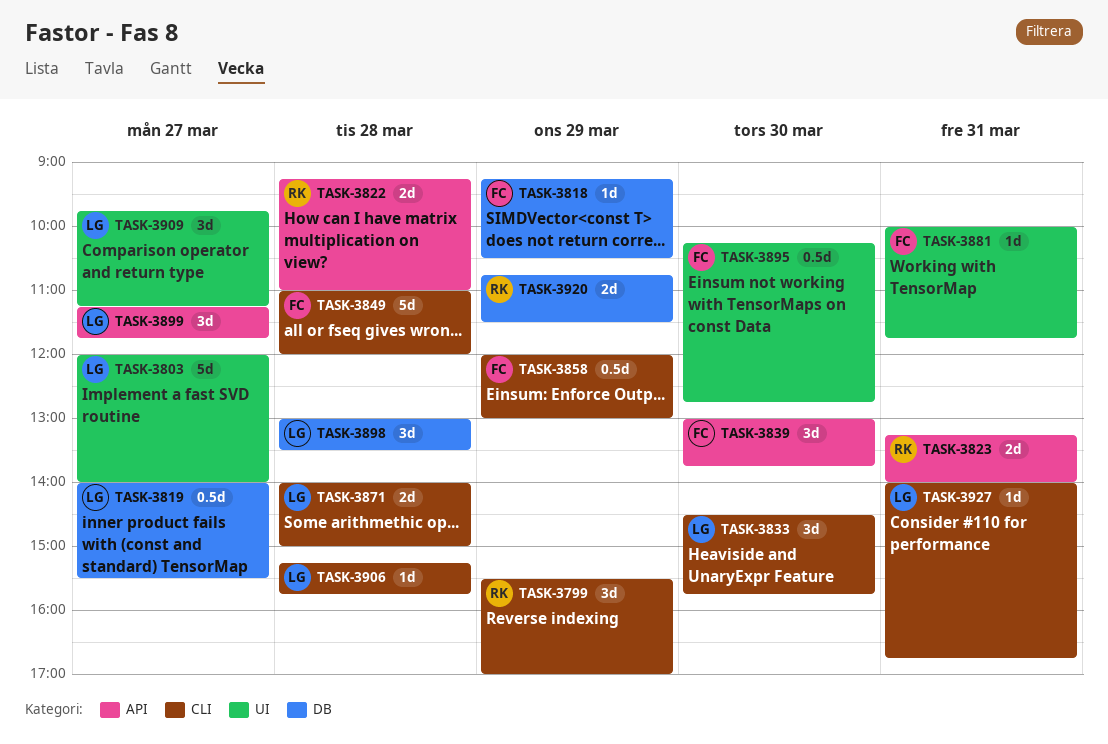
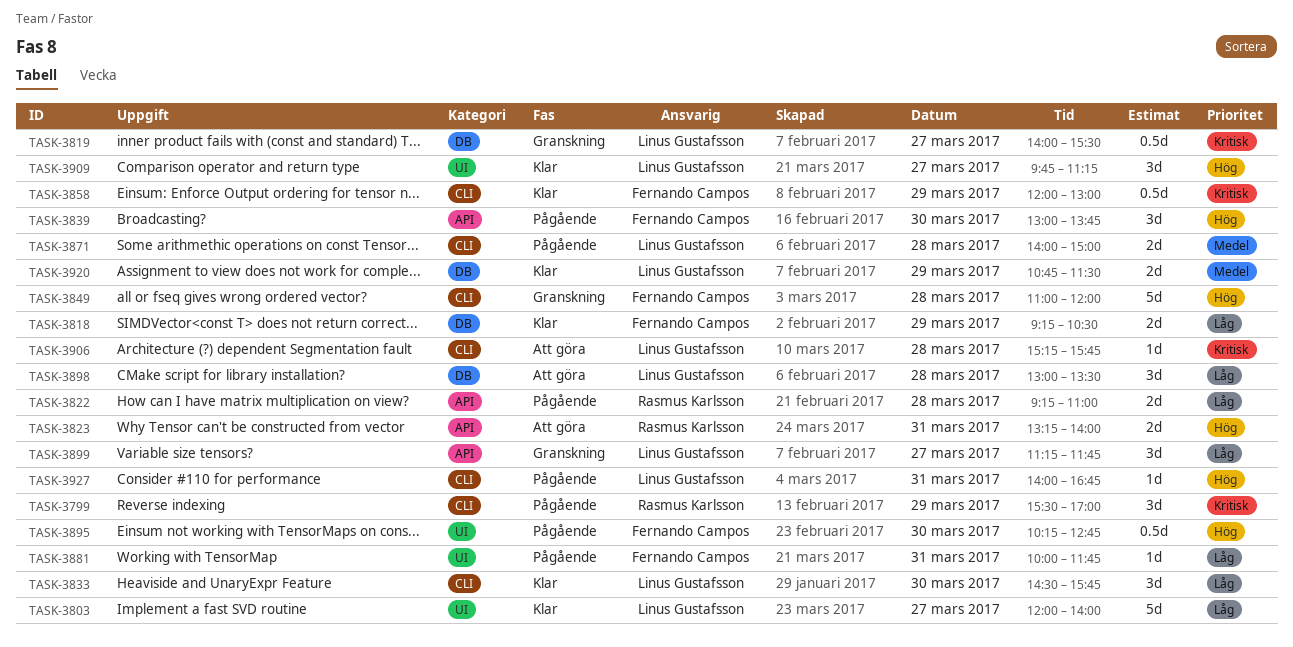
TASK-3818, estimate: 1d -> 2d
TASK-3920, owner: Rasmus Karlsson -> Linus Gustafsson

